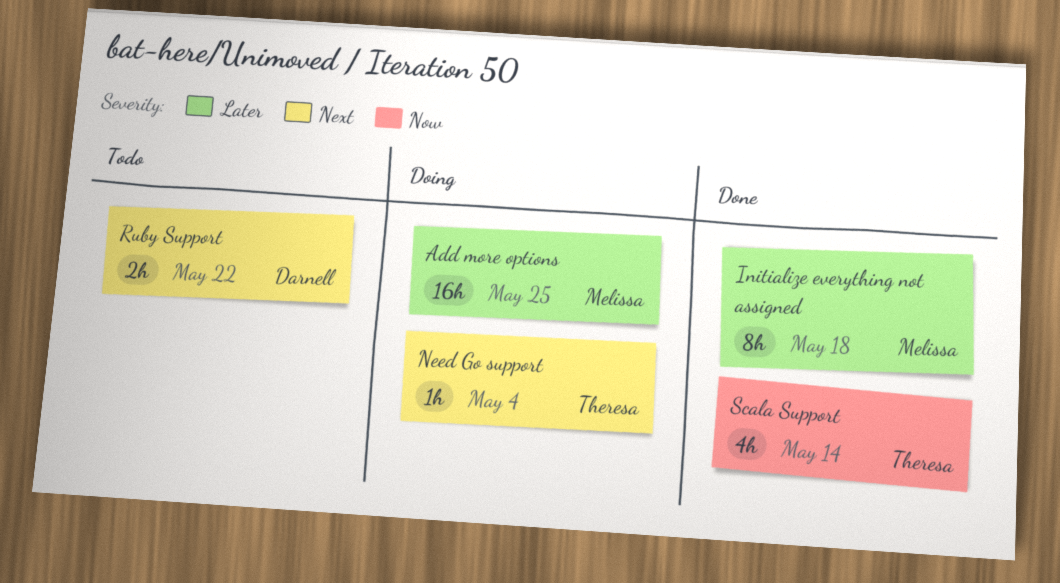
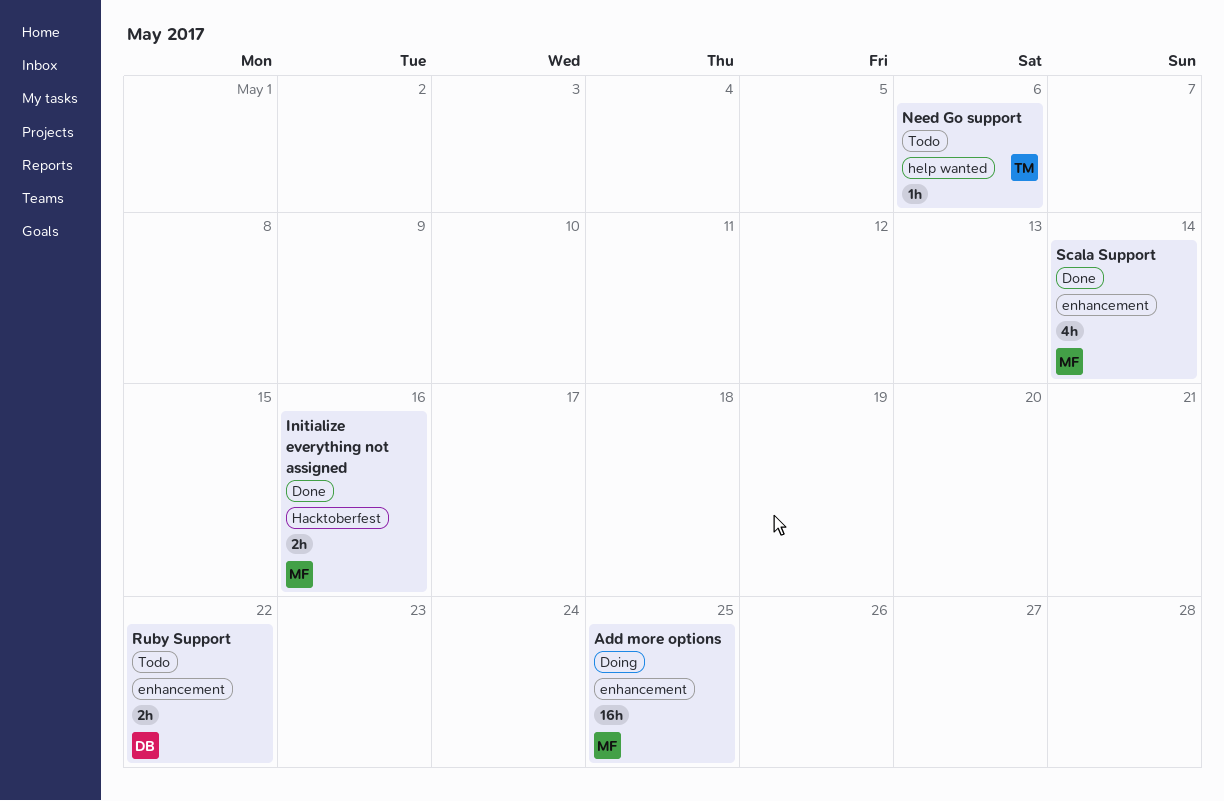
Initialize everything not assigned, estimate: 8h -> 2h
Initialize everything not assigned, due: May 18 -> May 16
Need Go support, status: Doing -> Todo
Need Go support, due: May 4 -> May 6
Scala Support, owner: Theresa -> Melissa

